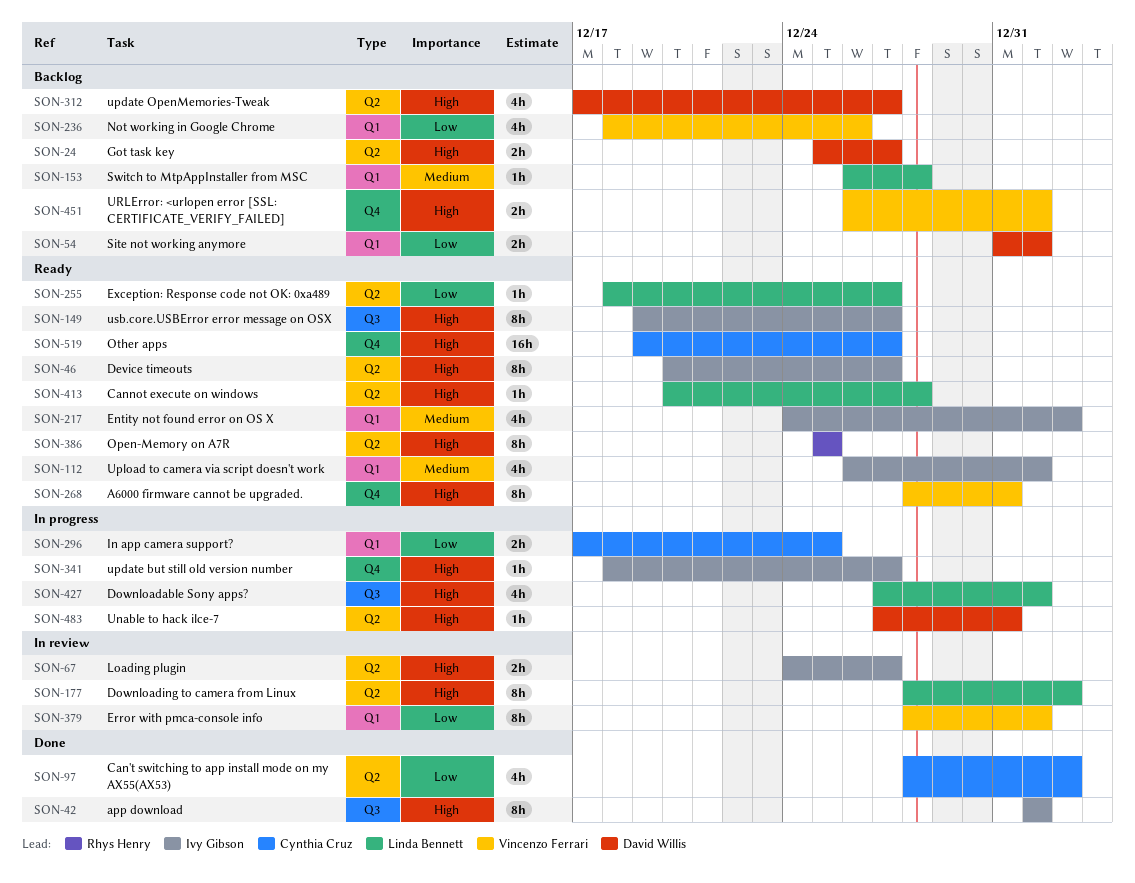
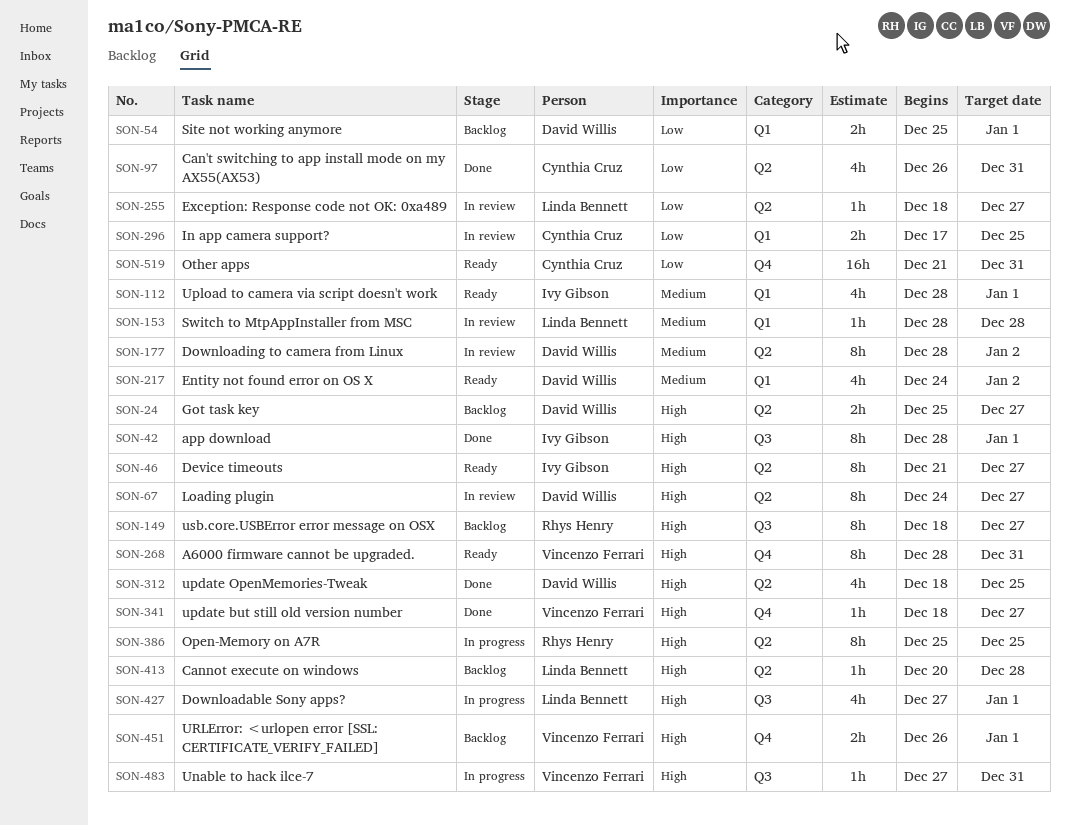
SON-42, start: Jan 1 -> Dec 28
SON-46, start: Dec 20 -> Dec 21
SON-54, start: Dec 31 -> Dec 25
SON-67, owner: Ivy Gibson -> David Willis
SON-67, estimate: 2h -> 8h
SON-97, start: Dec 28 -> Dec 26
SON-97, due: Jan 2 -> Dec 31
SON-112, start: Dec 26 -> Dec 28
SON-149, status: Ready -> Backlog
SON-149, owner: Ivy Gibson -> Rhys Henry
SON-149, start: Dec 19 -> Dec 18
SON-153, status: Backlog -> In review
SON-153, start: Dec 26 -> Dec 28
SON-177, owner: Linda Bennett -> David Willis
SON-177, priority: High -> Medium
SON-217, owner: Ivy Gibson -> David Willis
SON-236: present -> none
SON-255, status: Ready -> In review
SON-296, status: In progress -> In review
SON-312, status: Backlog -> Done
SON-312, start: Dec 17 -> Dec 18
SON-312, due: Dec 27 -> Dec 25
SON-341, status: In progress -> Done
SON-341, owner: Ivy Gibson -> Vincenzo Ferrari
SON-379: present -> none
SON-386, status: Ready -> In progress
SON-413, status: Ready -> Backlog
SON-483, owner: David Willis -> Vincenzo Ferrari
SON-483, label: Q2 -> Q3
SON-519, priority: High -> Low
SON-519, start: Dec 19 -> Dec 21
SON-519, due: Dec 27 -> Dec 31

